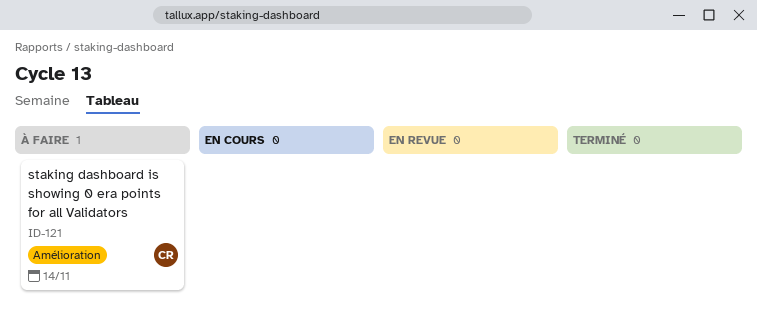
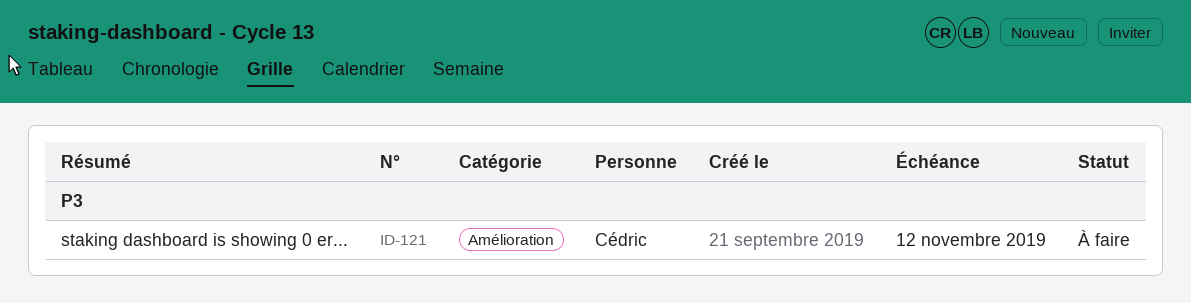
ID-121, due: Nov 14 -> Nov 12

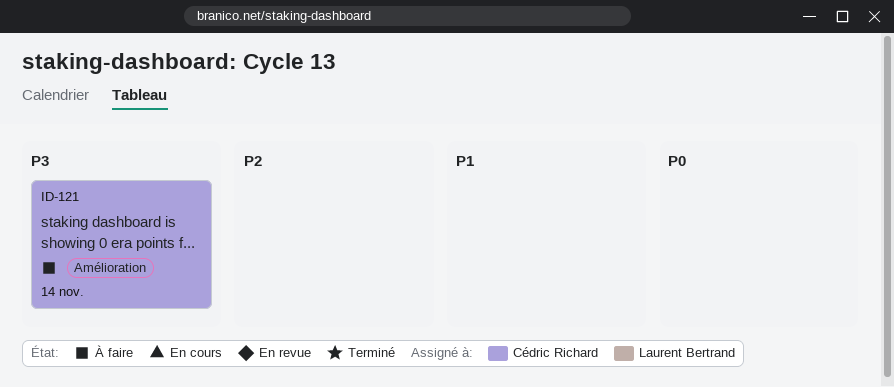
ID-121, due: Nov 12 -> Nov 14

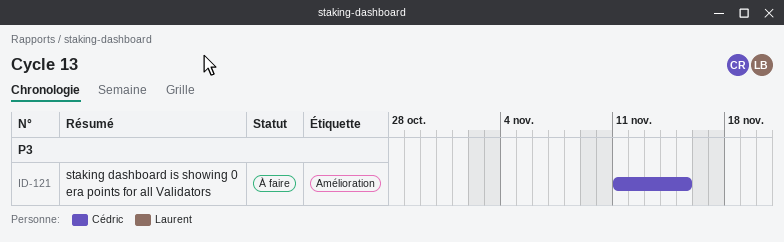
ID-121, due: Nov 14 -> Nov 15

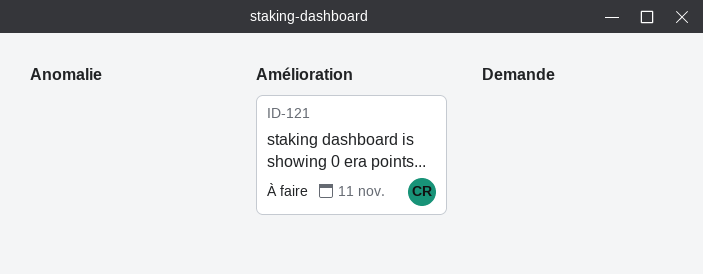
ID-121, due: Nov 15 -> Nov 11

